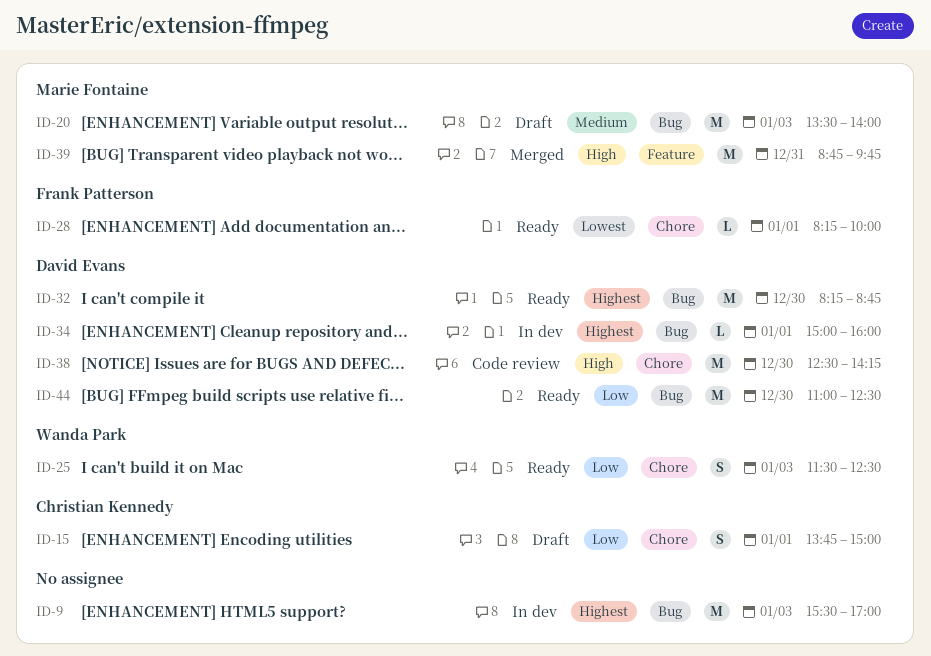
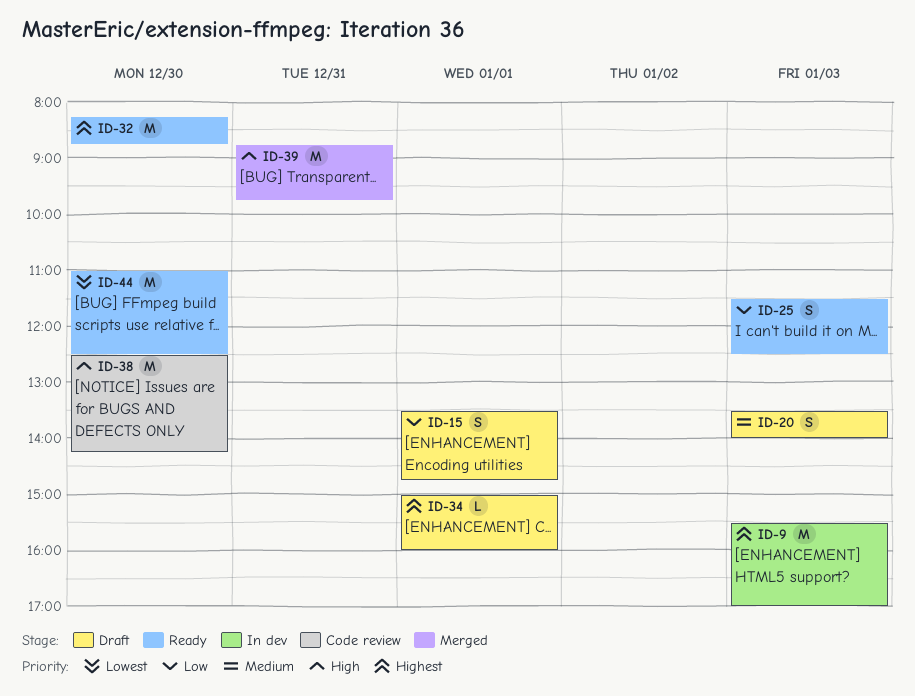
ID-15, begins: 13:45 -> 13:30
ID-15, ends: 15:00 -> 14:45
ID-20, estimate: M -> S
ID-28: present -> none
ID-34, status: In dev -> Draft
ID-44, priority: Low -> Lowest

